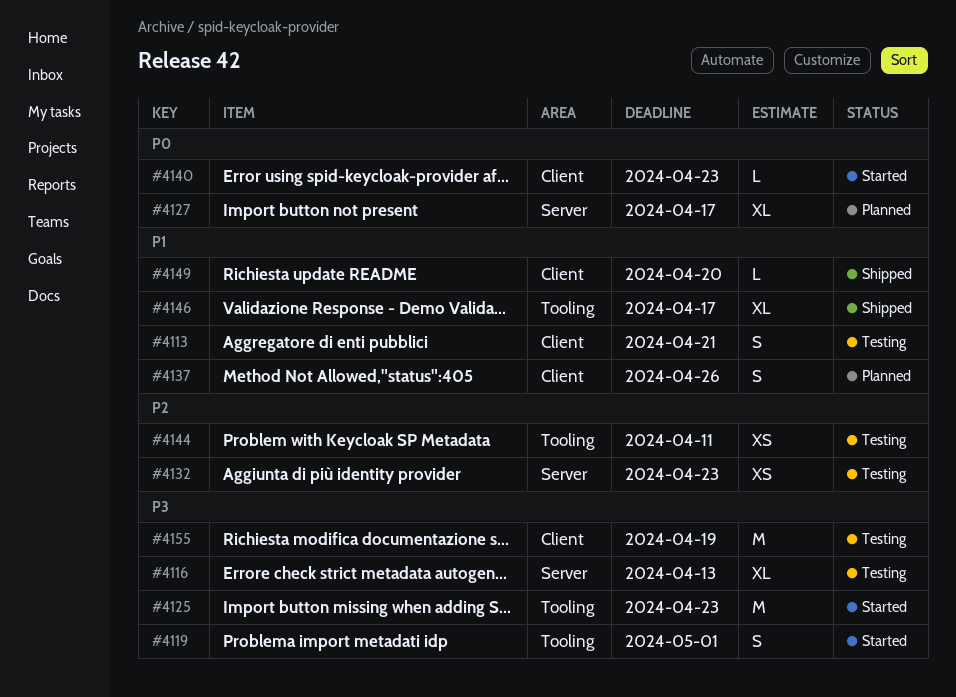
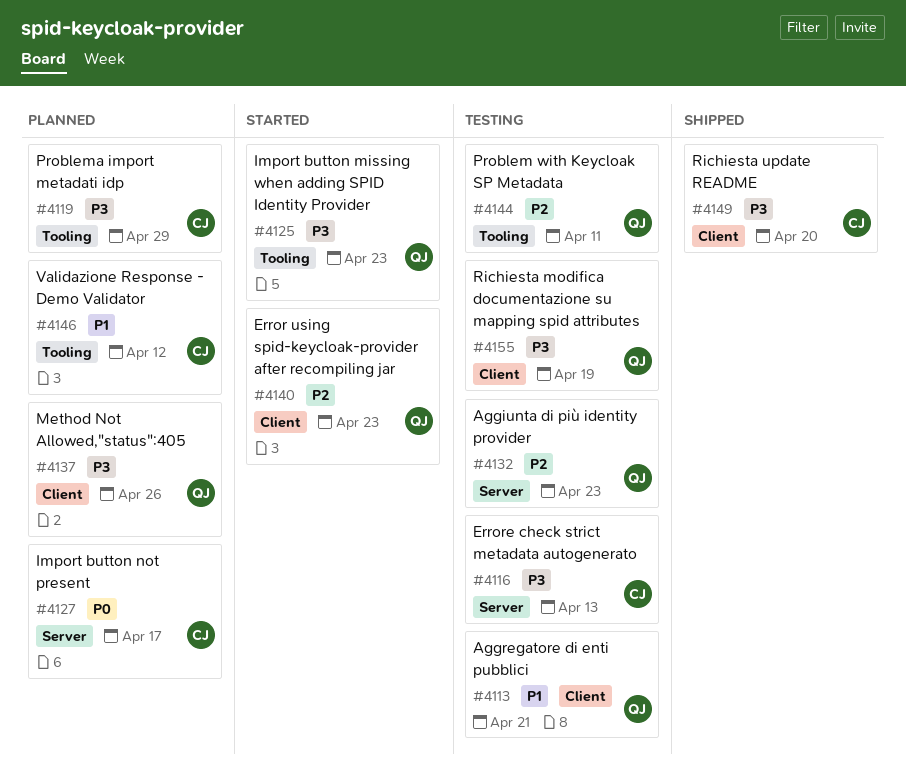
#4119, status: Started -> Planned
#4119, due: May 1 -> Apr 29
#4137, priority: P1 -> P3
#4140, priority: P0 -> P2
#4146, status: Shipped -> Planned
#4146, due: Apr 17 -> Apr 12
#4149, priority: P1 -> P3

